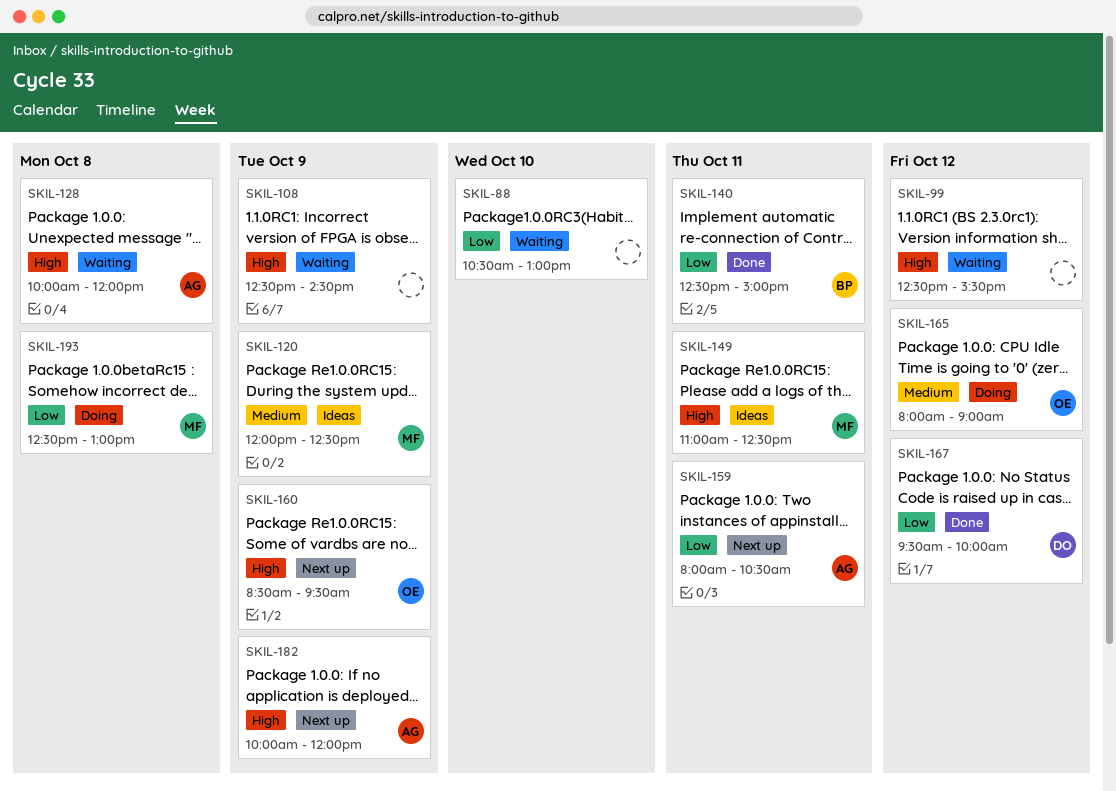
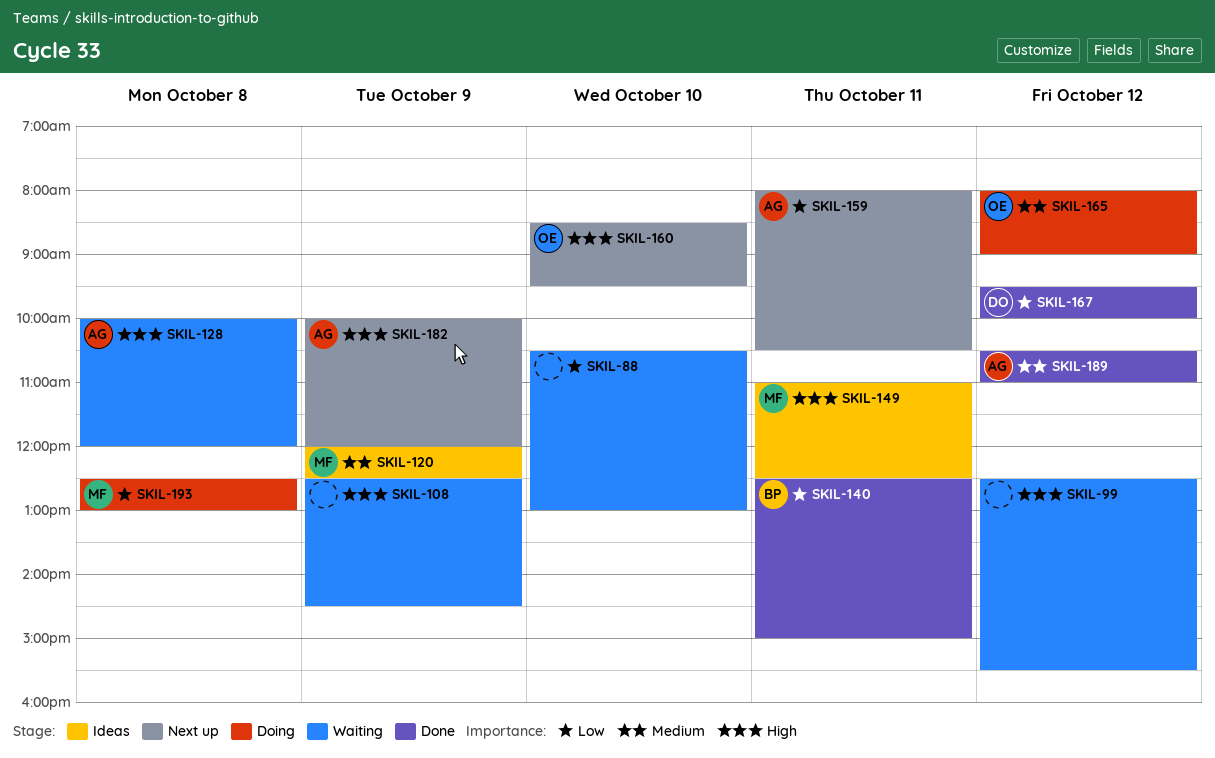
SKIL-160, day: Oct 9 -> Oct 10
SKIL-189: none -> present

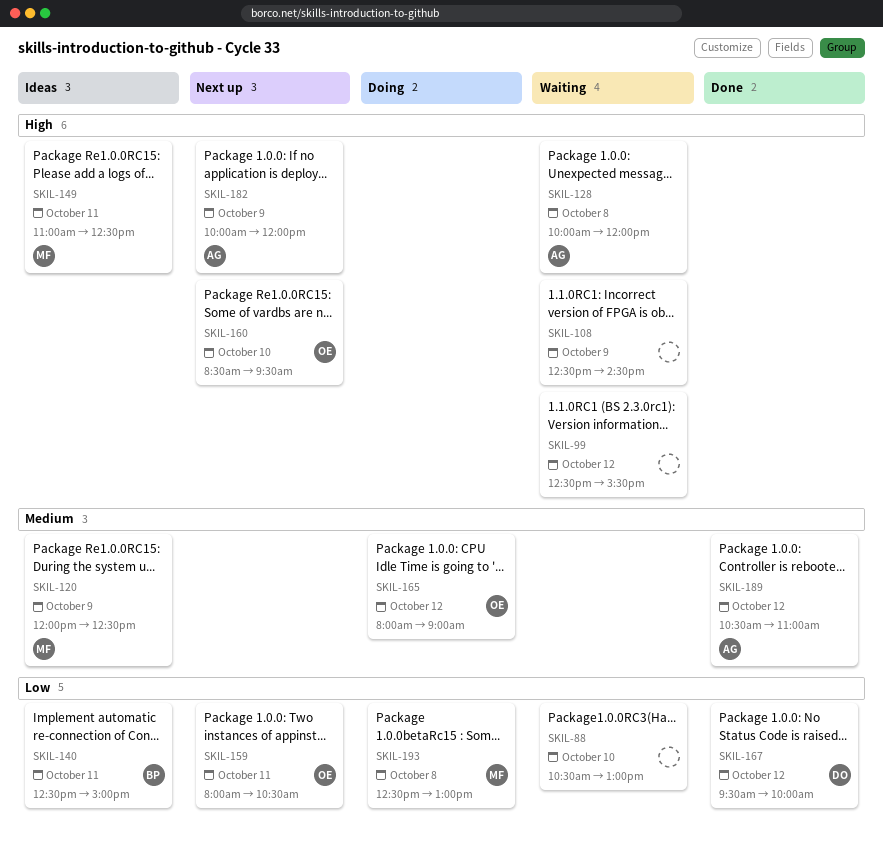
SKIL-140, status: Done -> Ideas
SKIL-159, owner: AG -> OE

